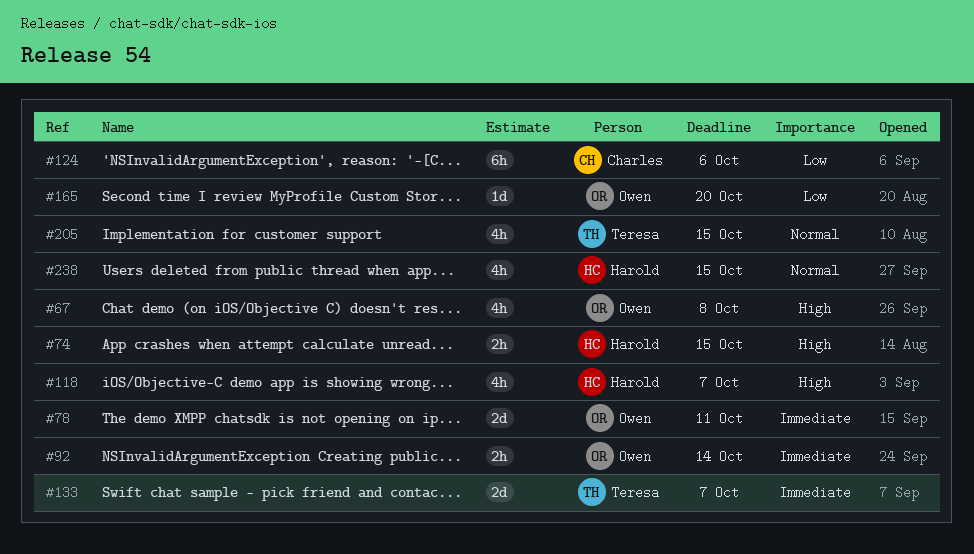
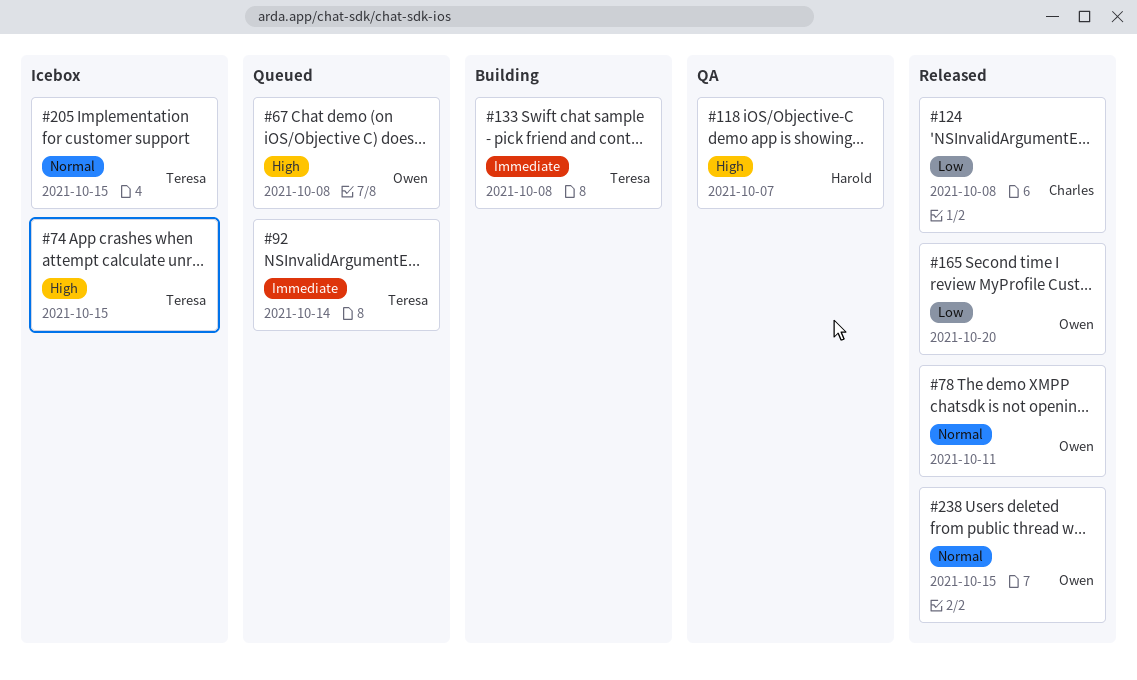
#74, owner: Harold -> Teresa
#78, priority: Immediate -> Normal
#92, owner: Owen -> Teresa
#124, due: Oct 6 -> Oct 8
#133, due: Oct 7 -> Oct 8
#238, owner: Harold -> Owen

